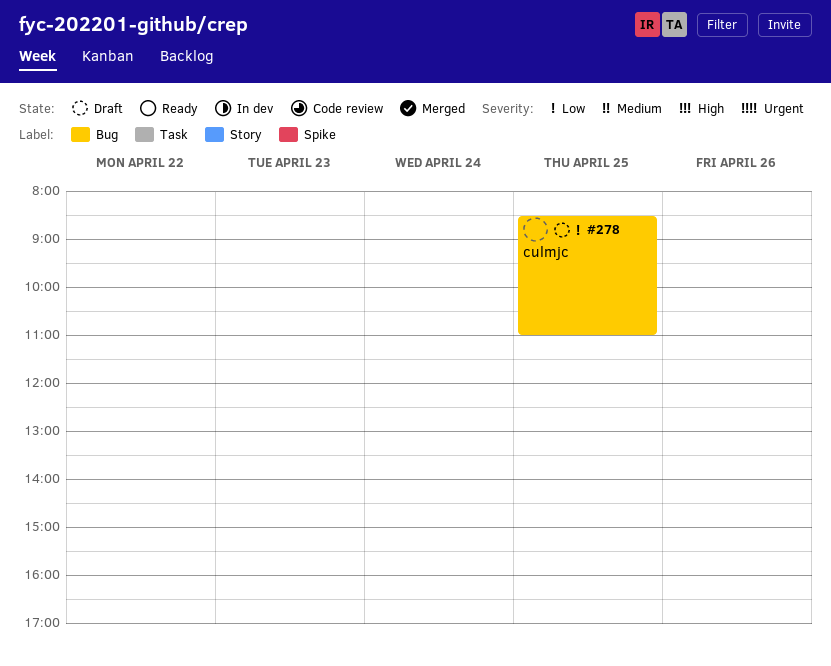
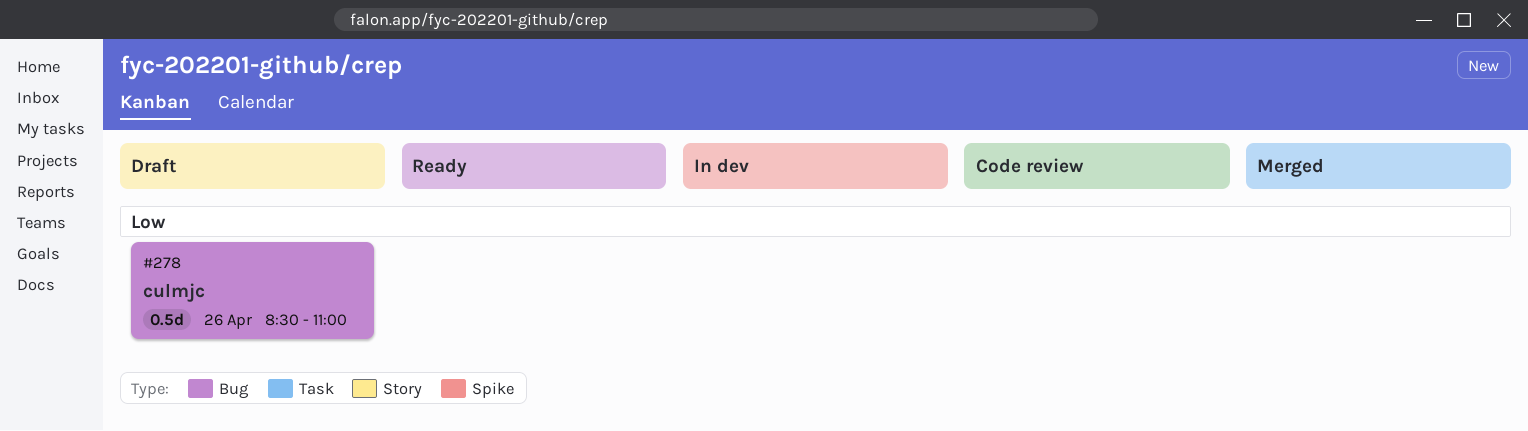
#278, day: Apr 25 -> Apr 26

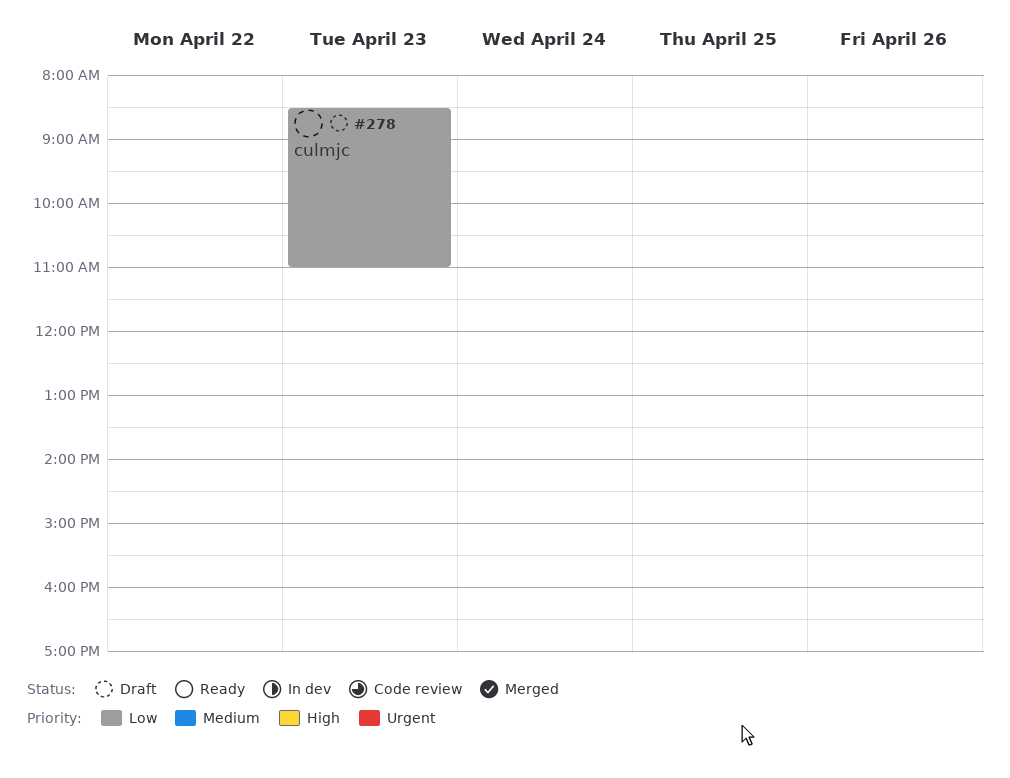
#278, day: Apr 26 -> Apr 23

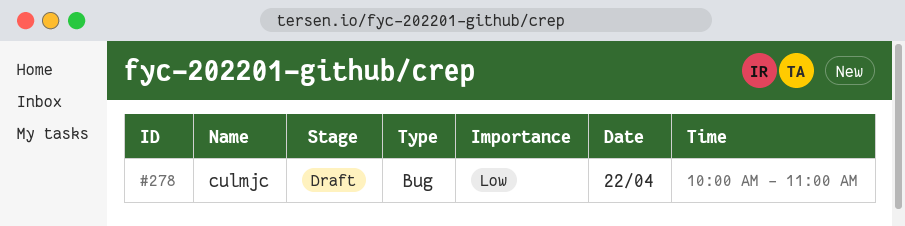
#278, day: Apr 23 -> Apr 22
#278, begins: 08:30 -> 10:00

